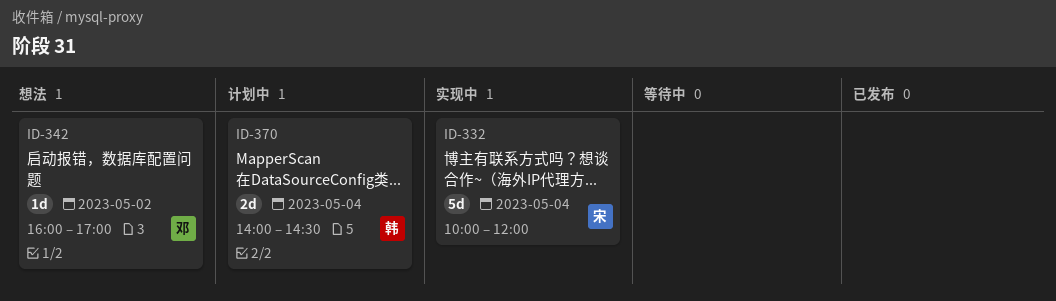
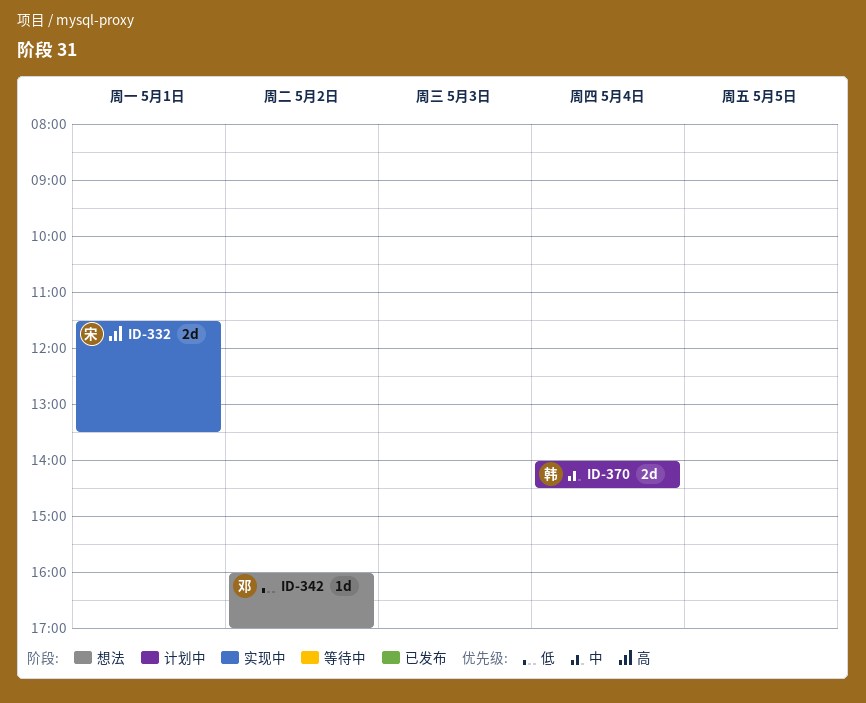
ID-332, estimate: 5d -> 2d
ID-332, day: May 4 -> May 1
ID-332, begins: 10:00 -> 11:30
ID-332, ends: 12:00 -> 13:30

